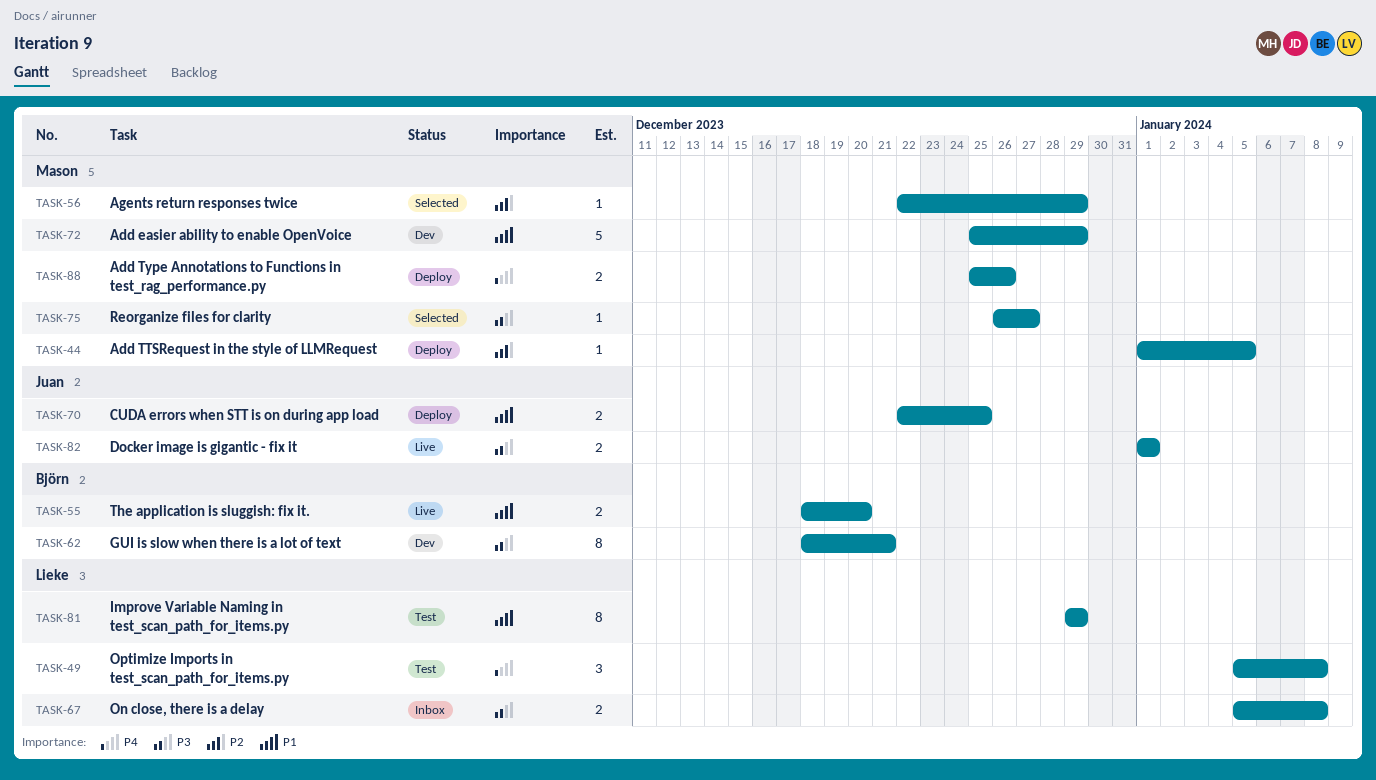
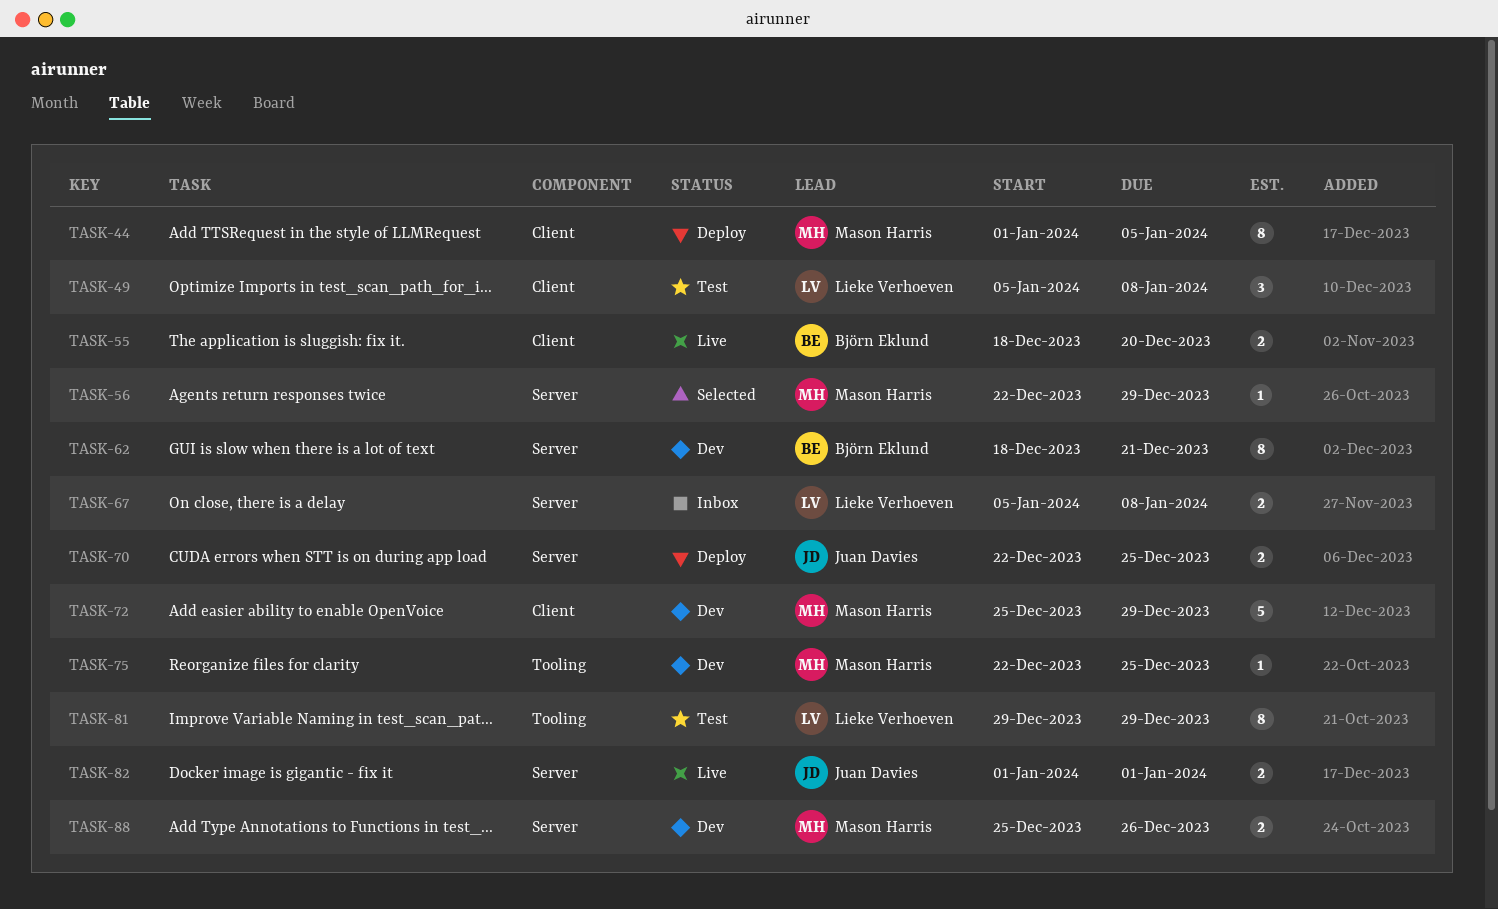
TASK-44, estimate: 1 -> 8
TASK-75, status: Selected -> Dev
TASK-75, start: Dec 26 -> Dec 22
TASK-75, due: Dec 27 -> Dec 25
TASK-88, status: Deploy -> Dev

